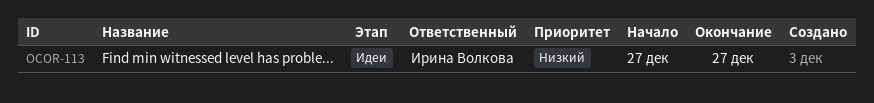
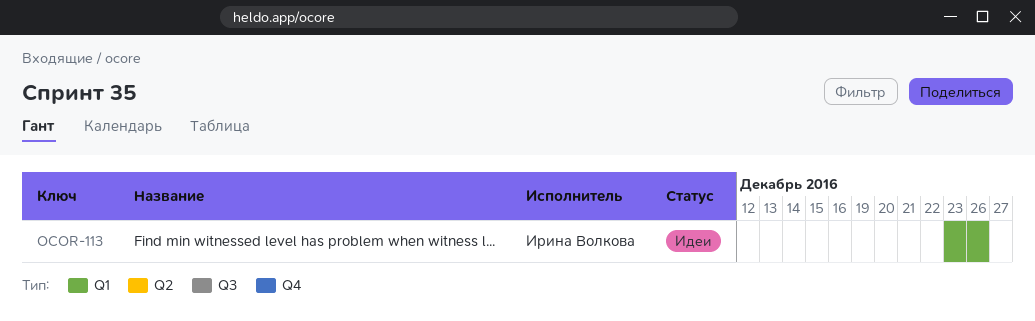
OCOR-113, start: Dec 27 -> Dec 23
OCOR-113, due: Dec 27 -> Dec 26

